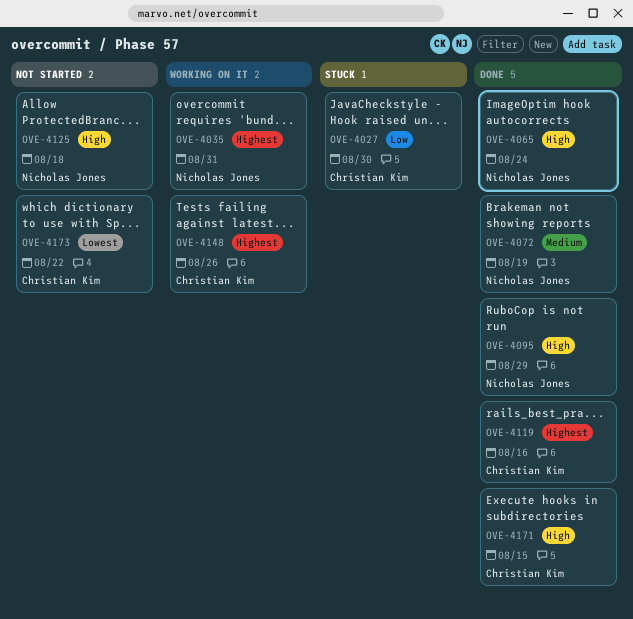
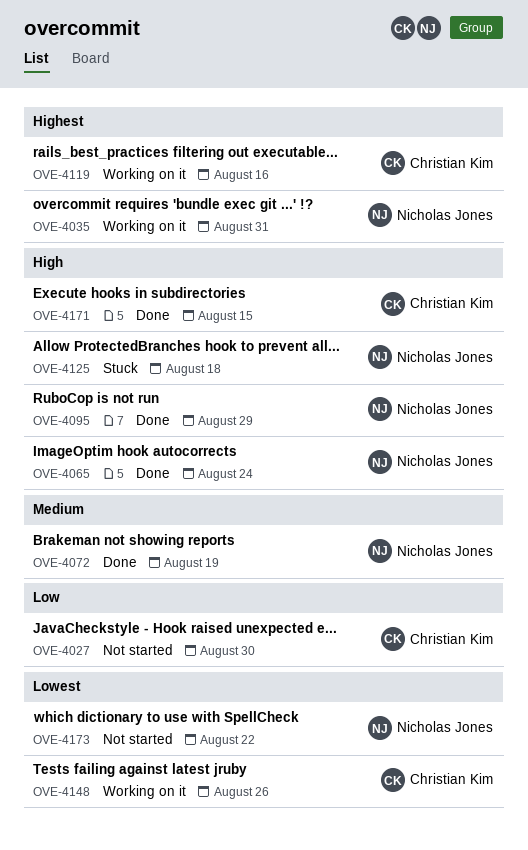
OVE-4027, status: Stuck -> Not started
OVE-4119, status: Done -> Working on it
OVE-4125, status: Not started -> Stuck
OVE-4148, priority: Highest -> Lowest
OVE-4173, owner: Christian Kim -> Nicholas Jones

